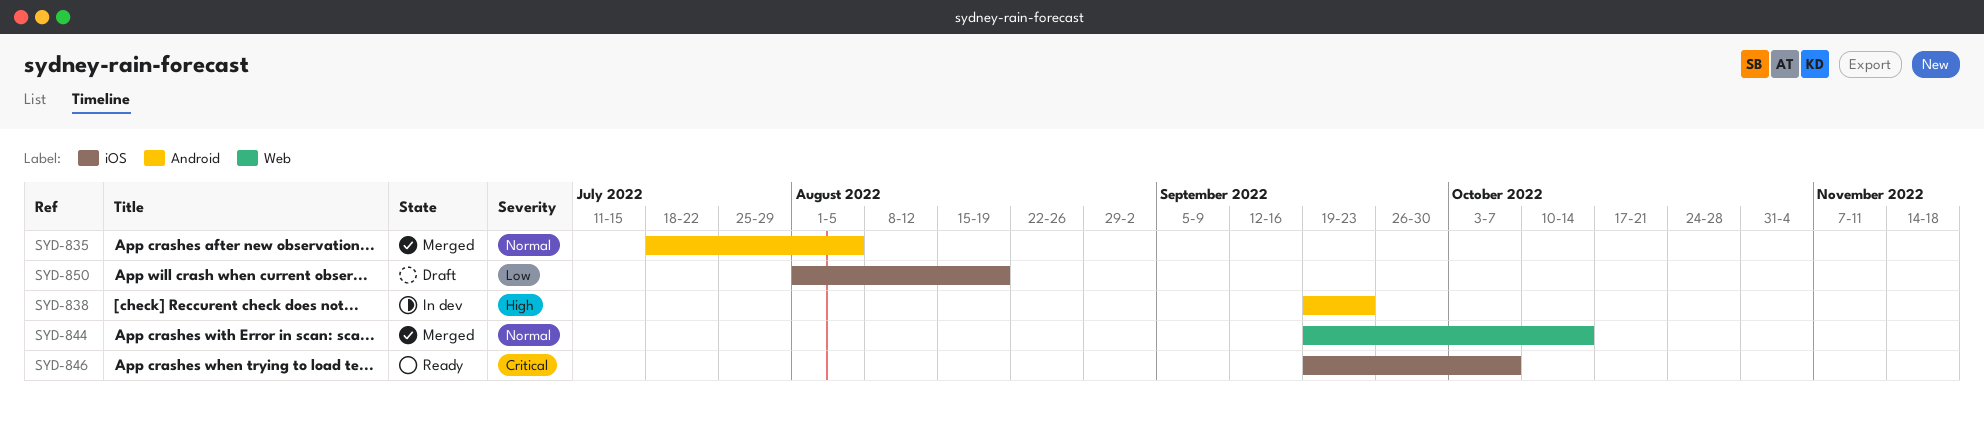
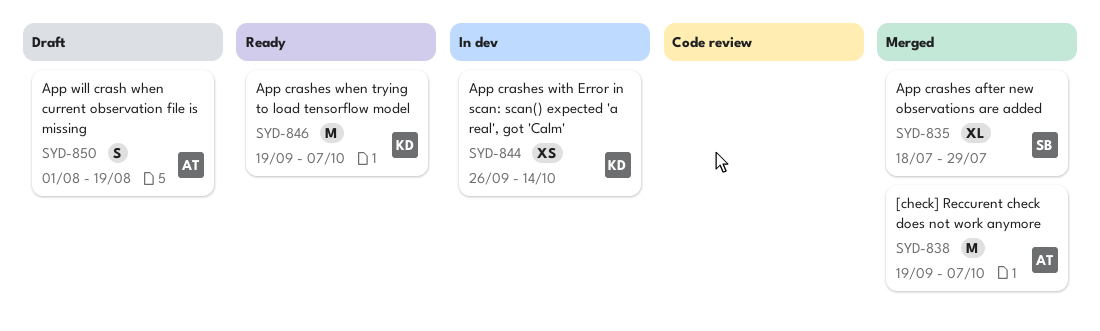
SYD-835, due: Aug 5 -> Jul 29
SYD-838, status: In dev -> Merged
SYD-838, due: Sep 23 -> Oct 7
SYD-844, status: Merged -> In dev
SYD-844, start: Sep 19 -> Sep 26

